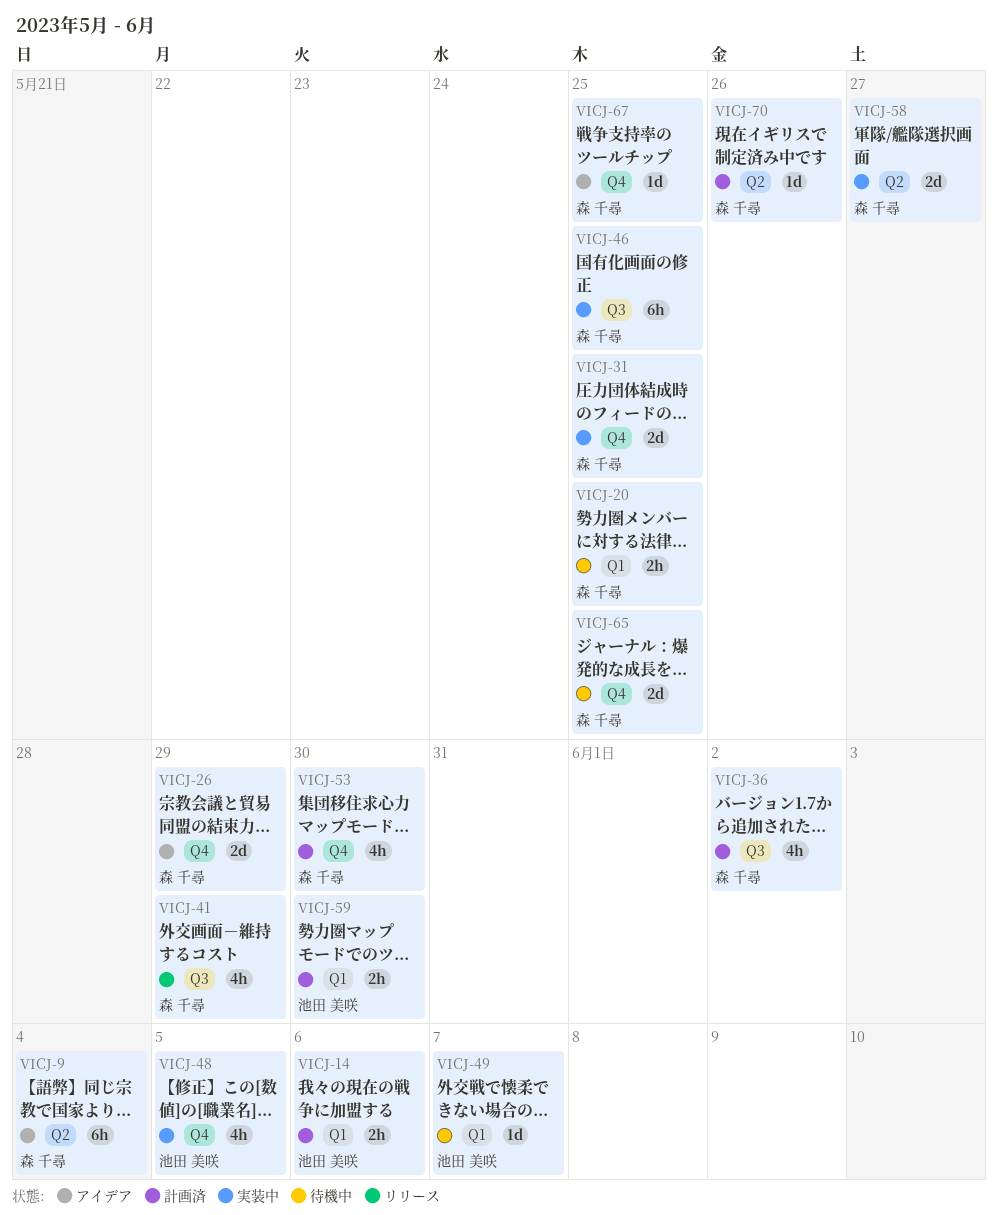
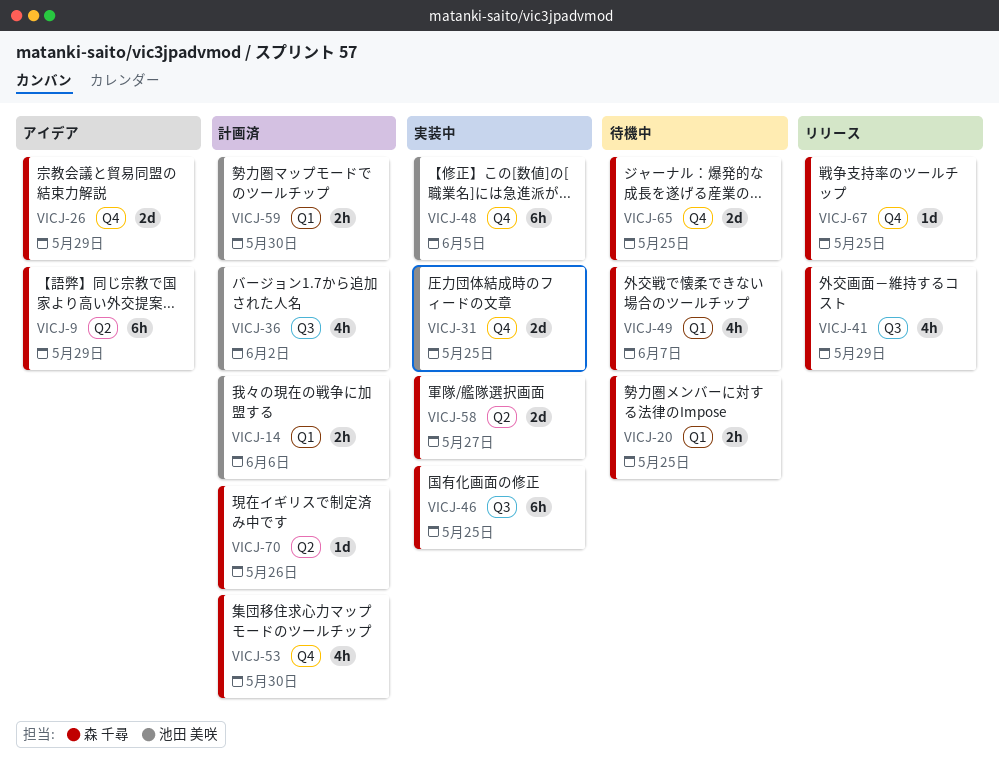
VICJ-9, due: Jun 4 -> May 29
VICJ-31, owner: 森 千尋 -> 池田 美咲
VICJ-36, owner: 森 千尋 -> 池田 美咲
VICJ-48, estimate: 4h -> 6h
VICJ-49, owner: 池田 美咲 -> 森 千尋
VICJ-49, estimate: 1d -> 4h
VICJ-67, status: アイデア -> リリース

